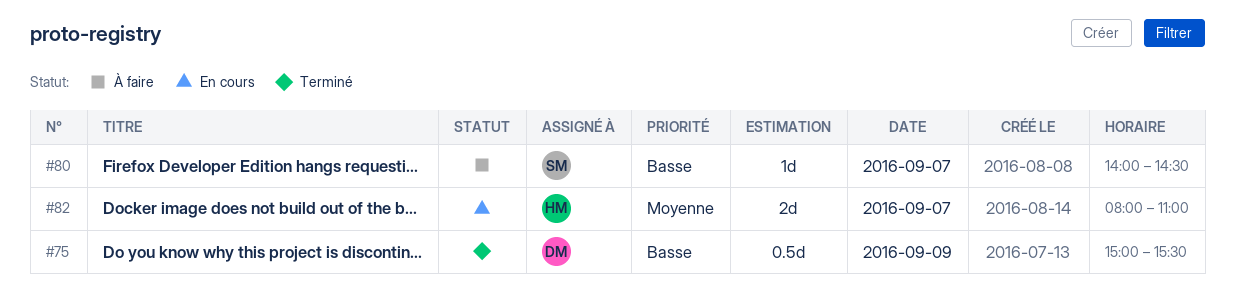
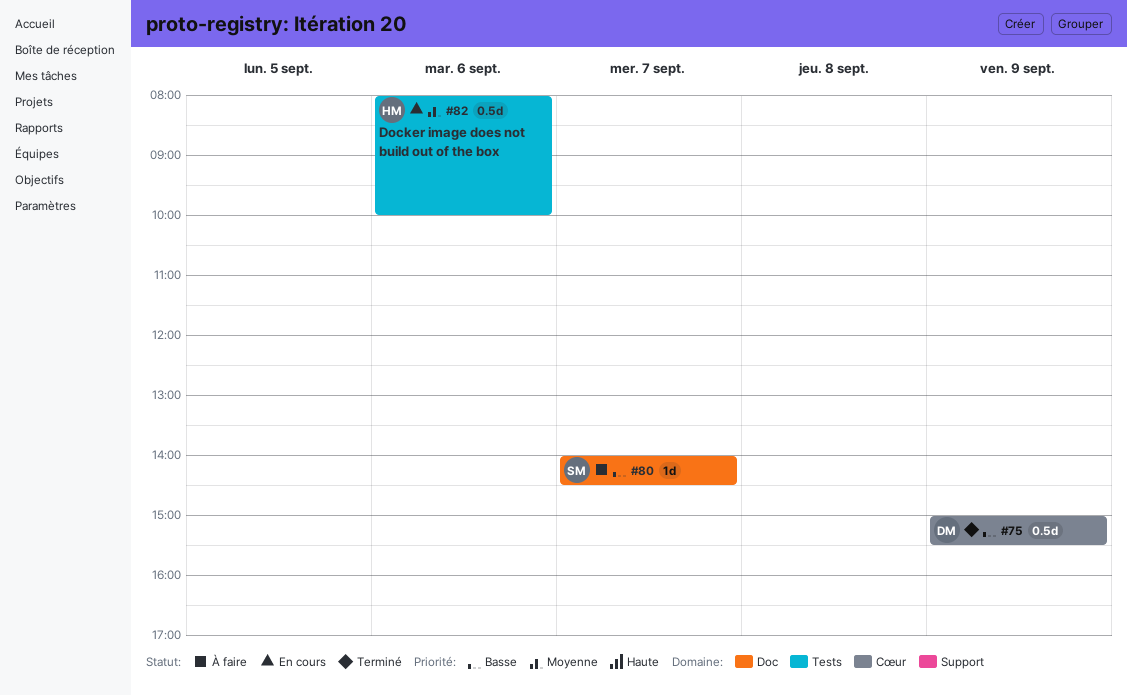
#82, estimate: 2d -> 0.5d
#82, day: Sep 7 -> Sep 6
#82, ends: 11:00 -> 10:00

